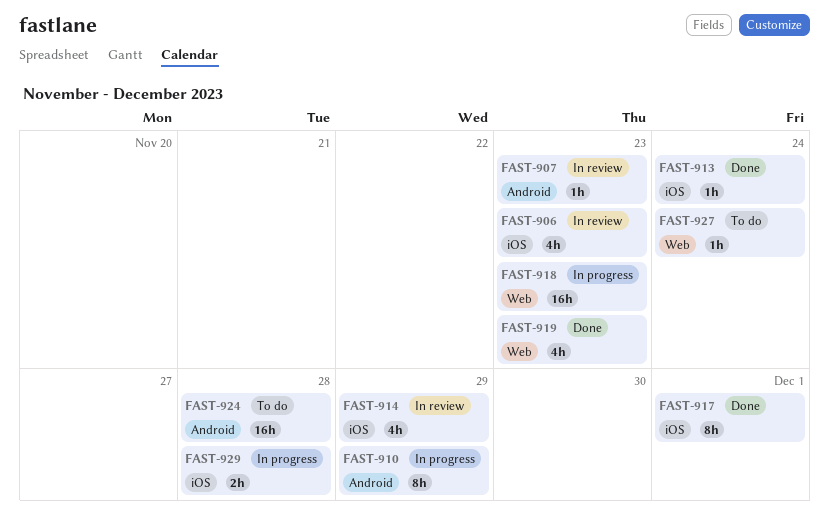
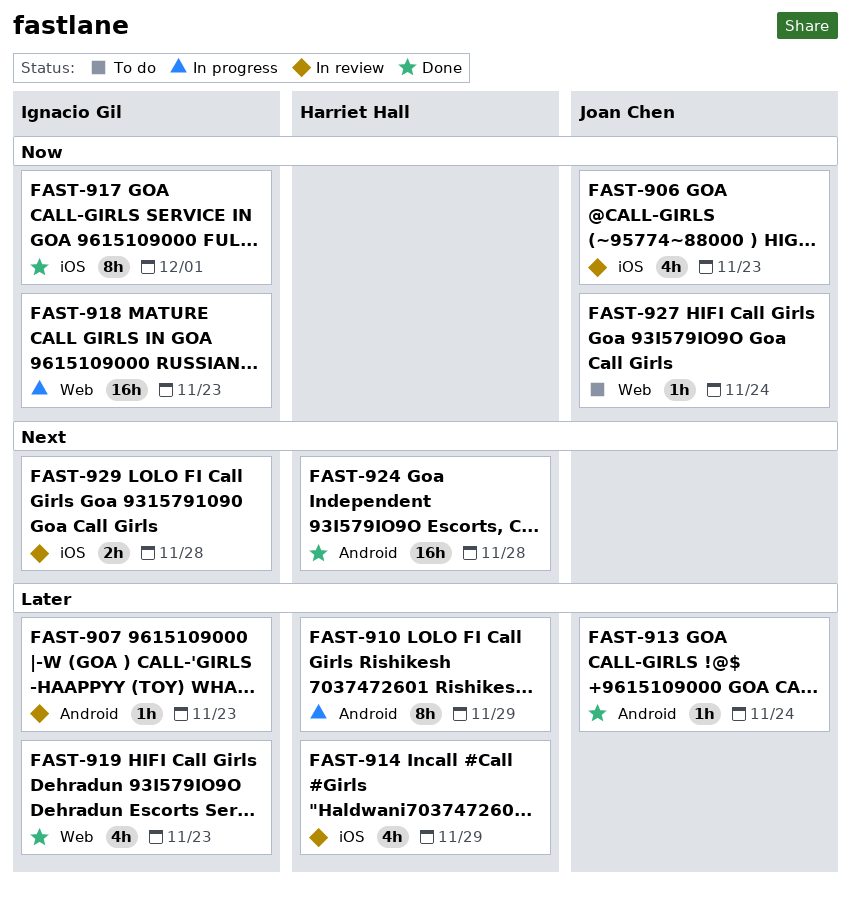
FAST-913, label: iOS -> Android
FAST-924, status: To do -> Done
FAST-929, status: In progress -> In review

